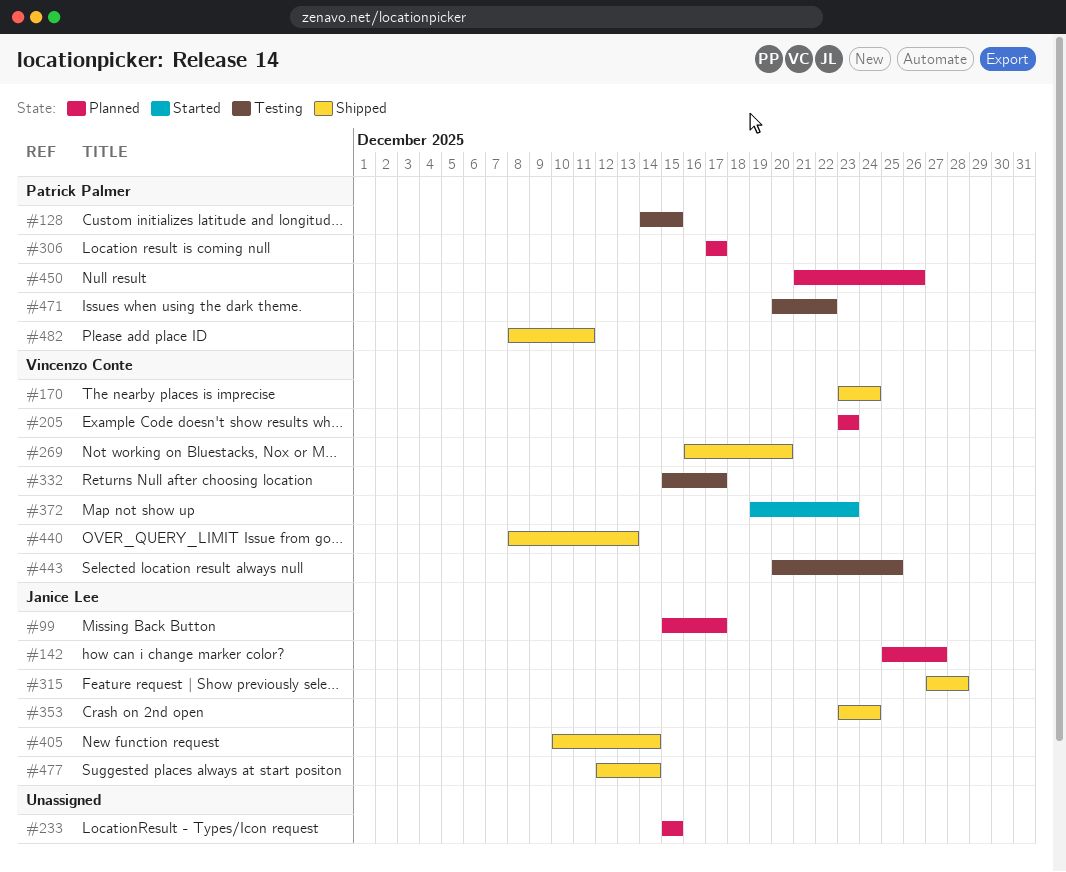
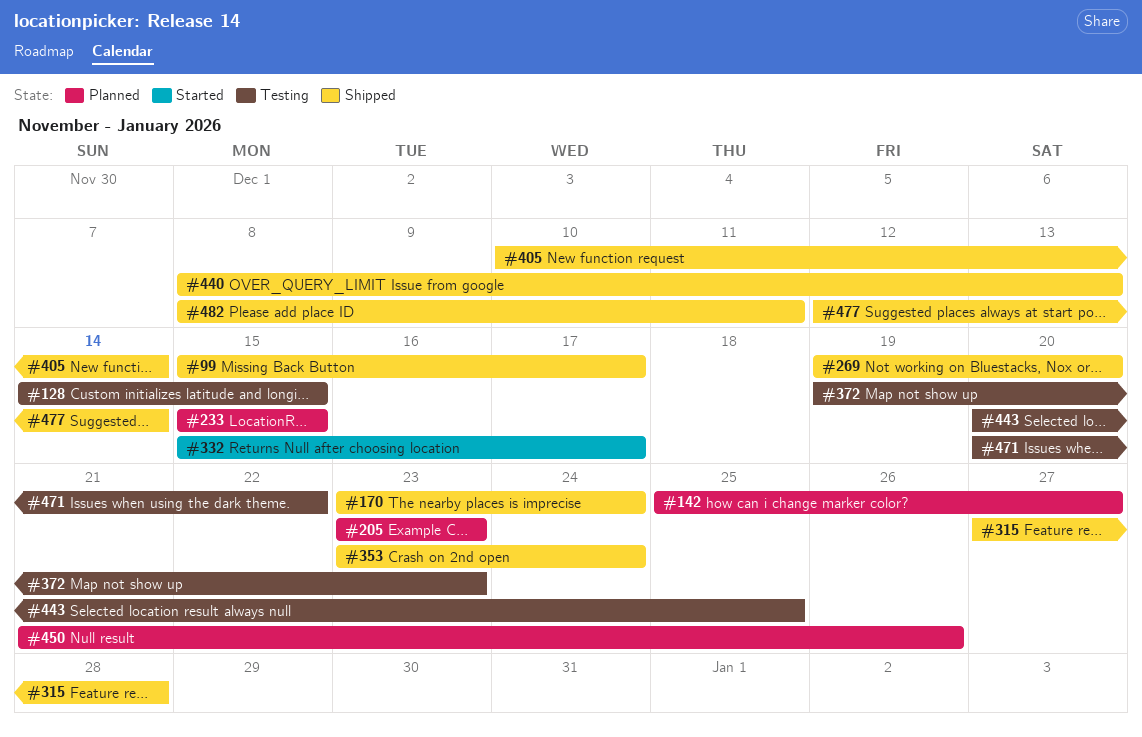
#99, status: Planned -> Shipped
#269, start: Dec 16 -> Dec 19
#306: present -> none
#332, status: Testing -> Started
#372, status: Started -> Testing

